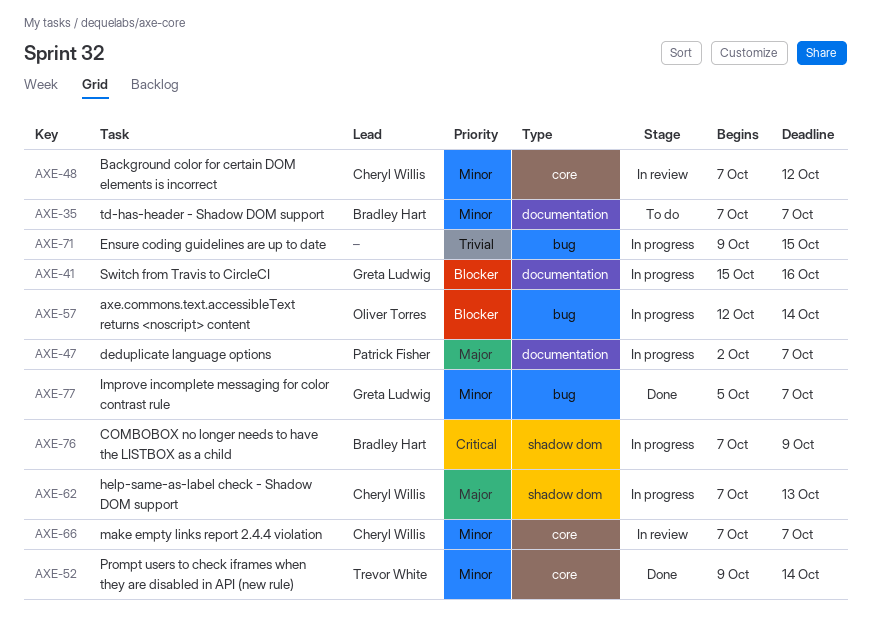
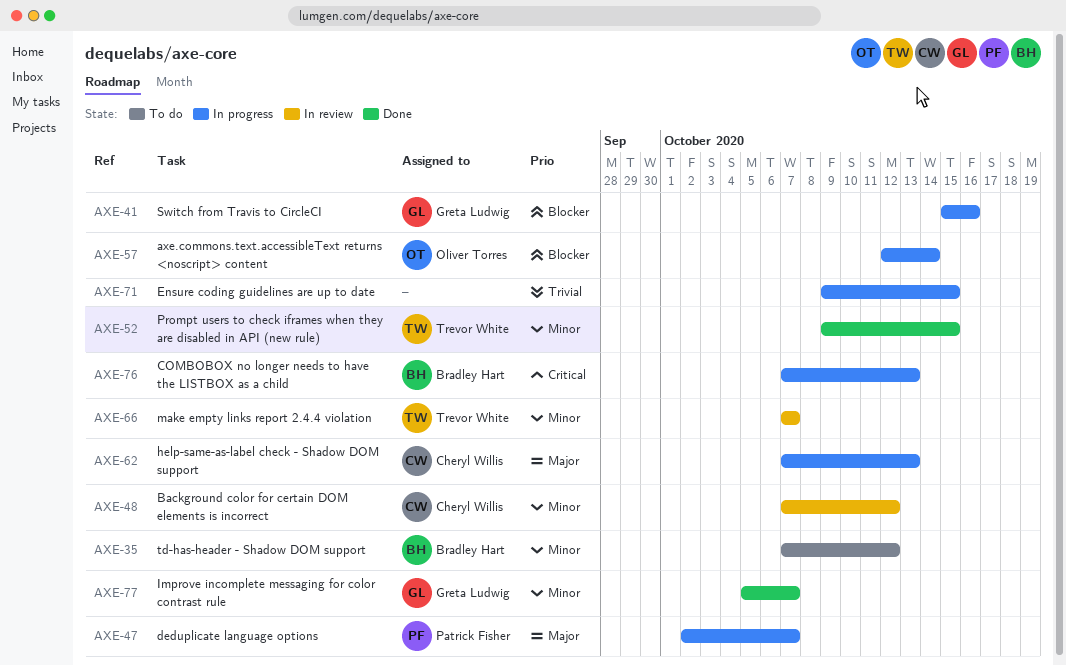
AXE-35, due: Oct 7 -> Oct 12
AXE-52, due: Oct 14 -> Oct 15
AXE-66, owner: Cheryl Willis -> Trevor White
AXE-76, due: Oct 9 -> Oct 13

